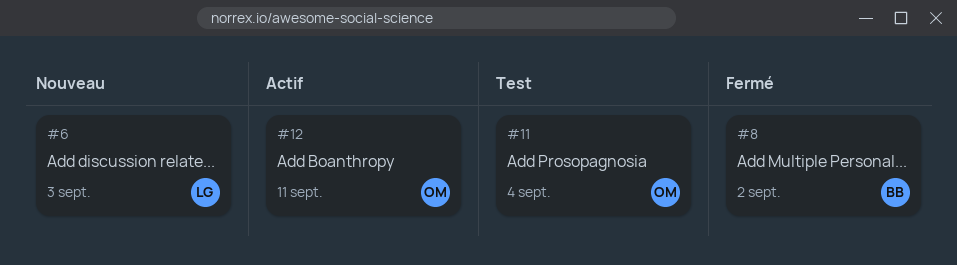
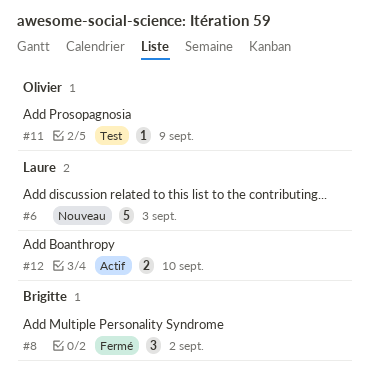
#11, due: Sep 4 -> Sep 9
#12, owner: Olivier -> Laure
#12, due: Sep 11 -> Sep 10

